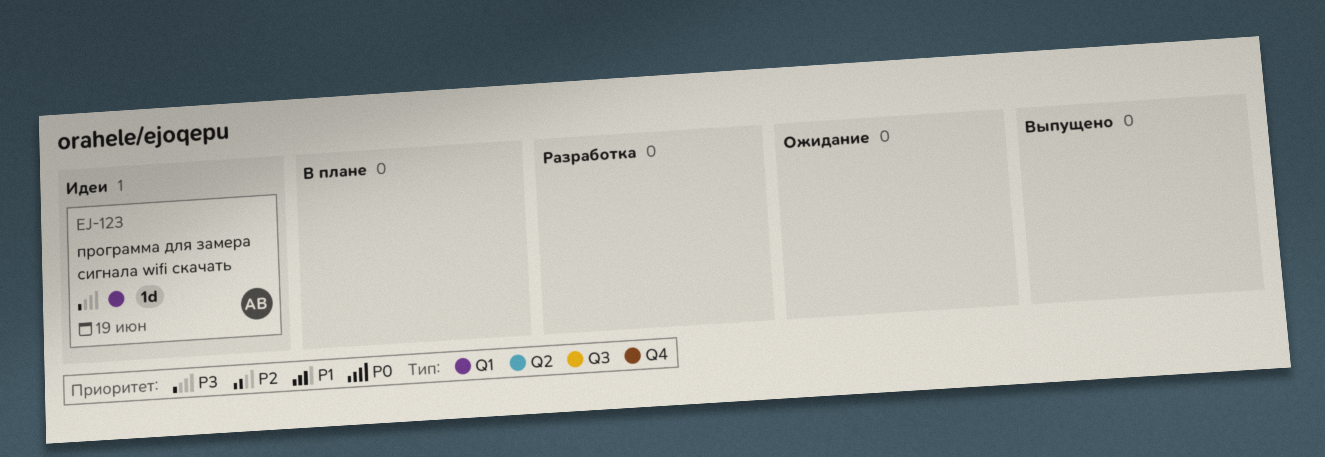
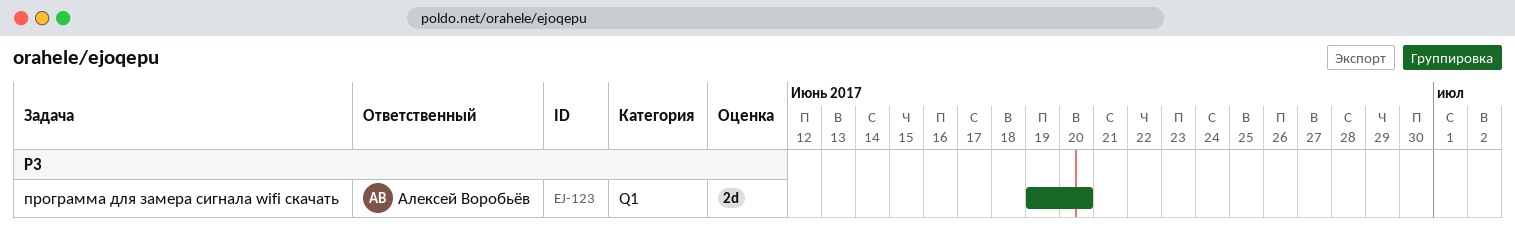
EJ-123, estimate: 1d -> 2d
EJ-123, due: Jun 19 -> Jun 20

